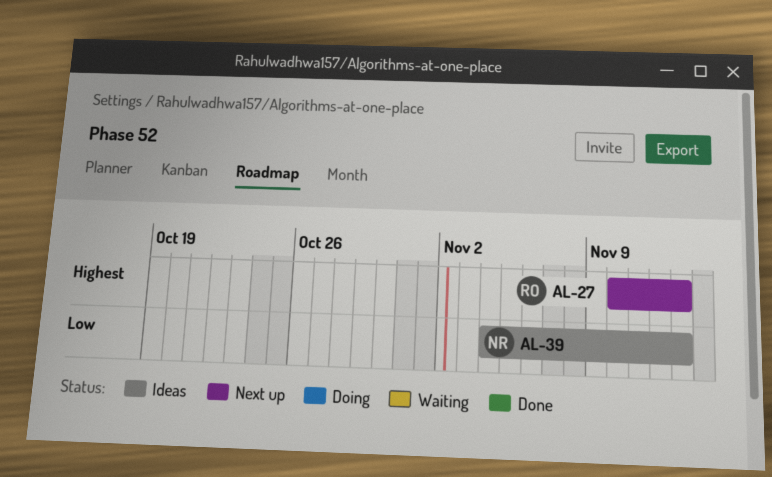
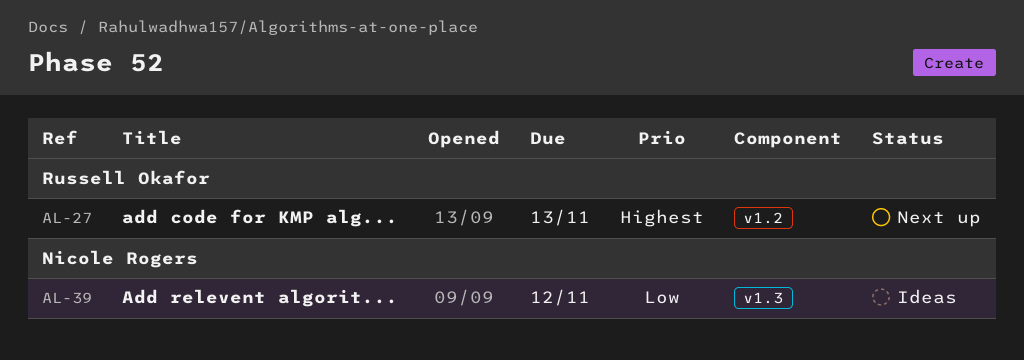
AL-39, due: Nov 13 -> Nov 12

